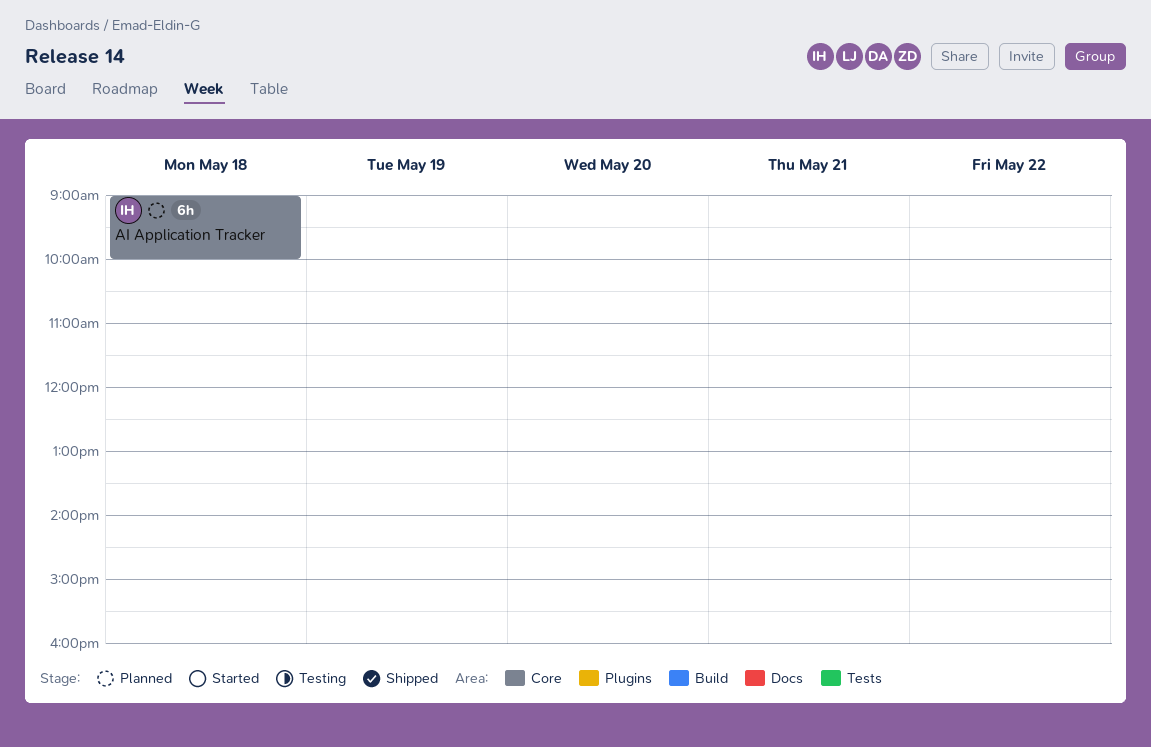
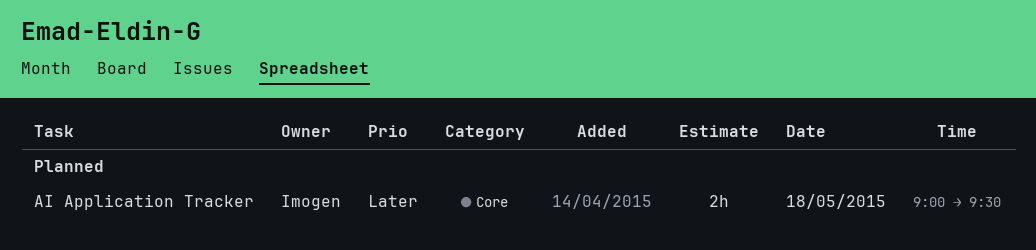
AI Application Tracker, estimate: 6h -> 2h
AI Application Tracker, ends: 10:00 -> 09:30

